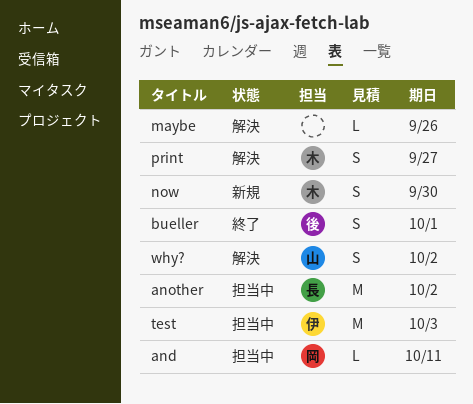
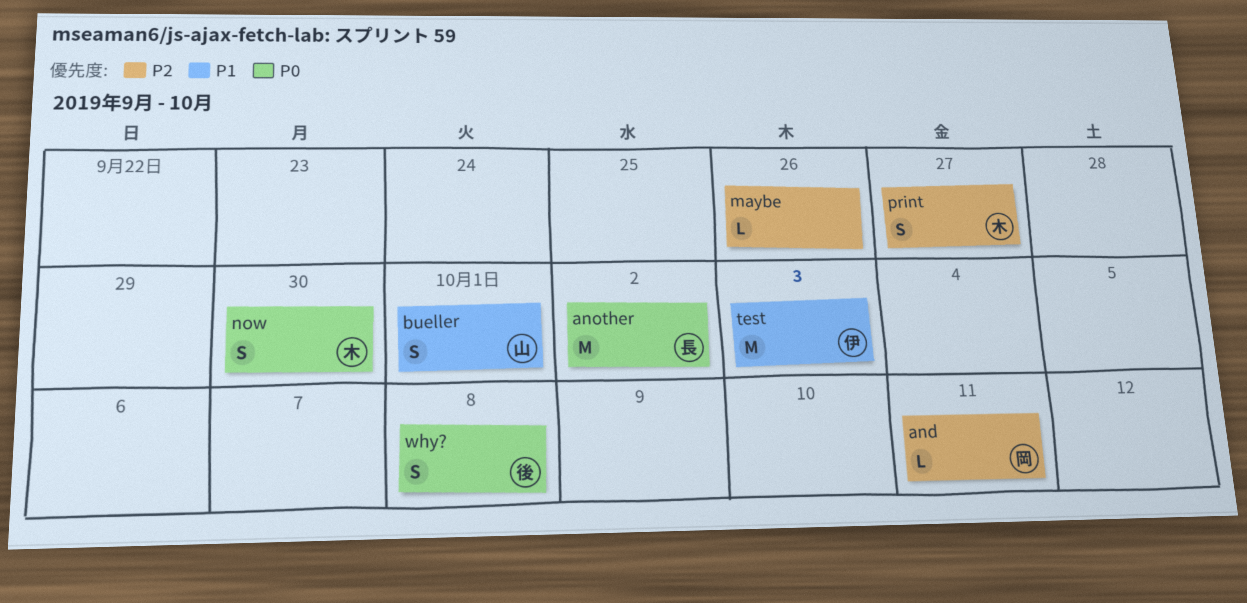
bueller, owner: 後 -> 山
why?, owner: 山 -> 後
why?, due: Oct 2 -> Oct 8

